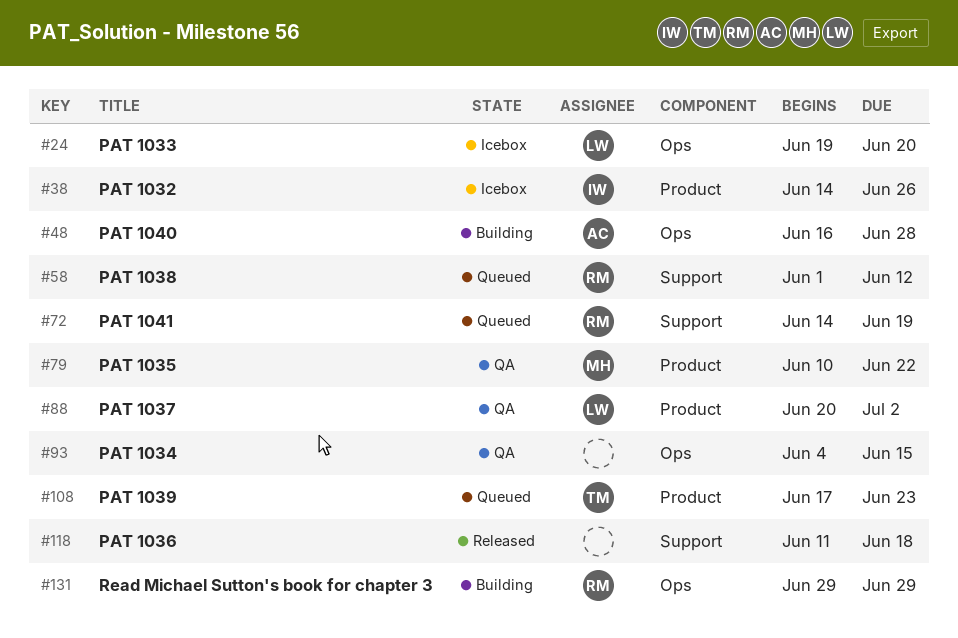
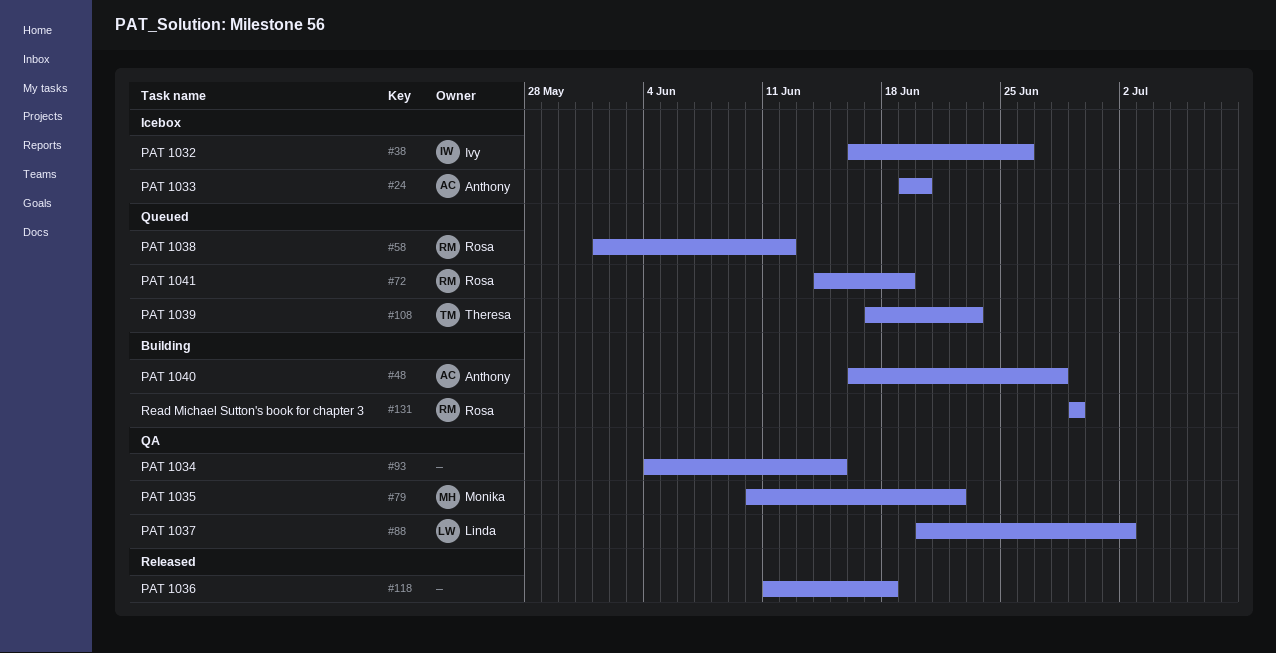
#24, owner: Linda -> Anthony
#38, start: Jun 14 -> Jun 16

